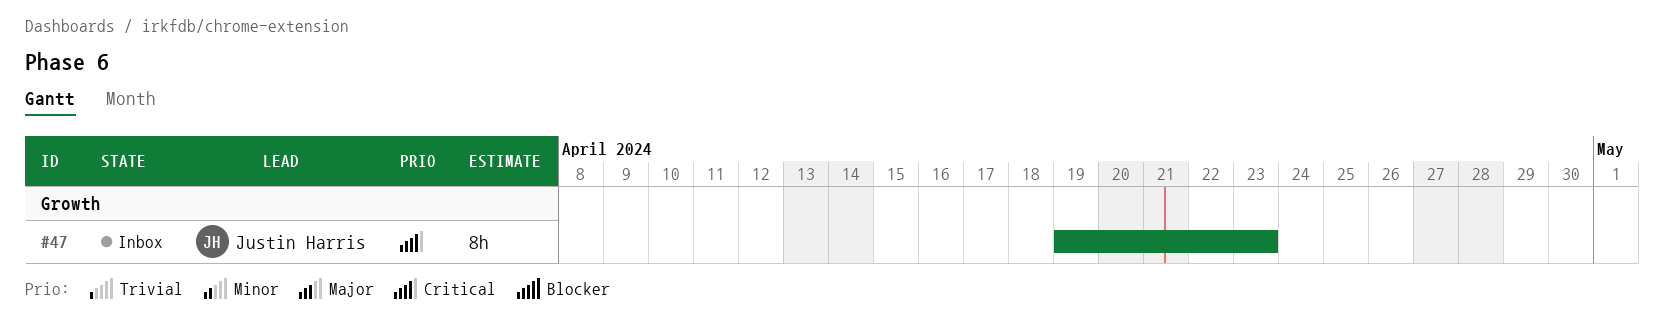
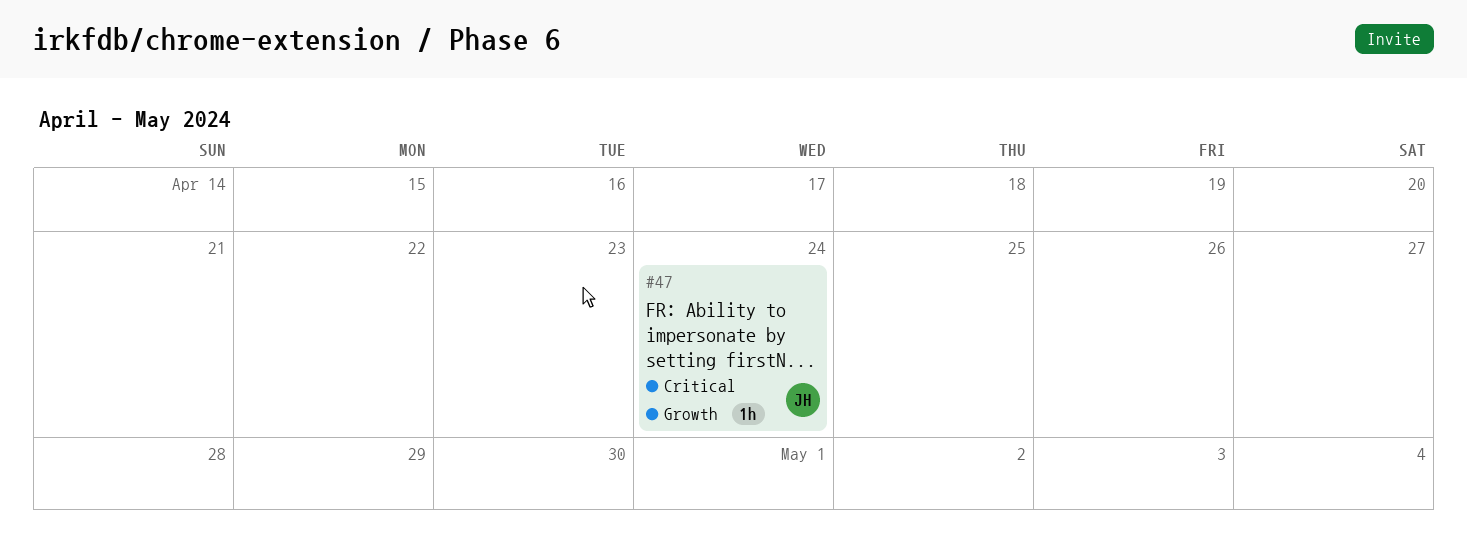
#47, estimate: 8h -> 1h
#47, due: Apr 23 -> Apr 24

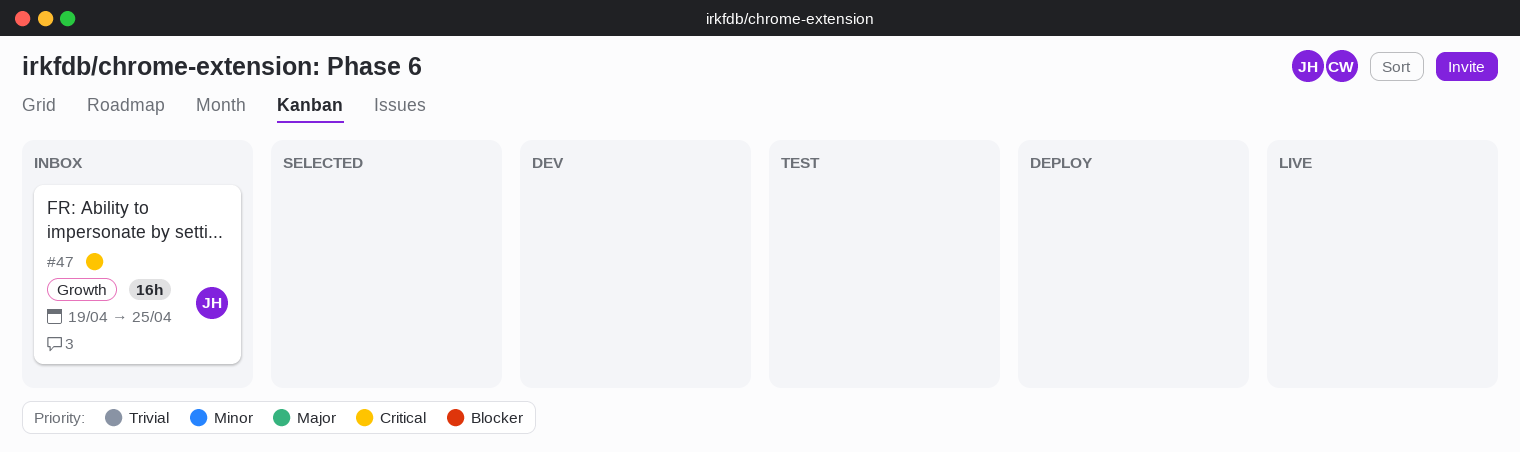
#47, estimate: 1h -> 16h
#47, due: Apr 24 -> Apr 25

